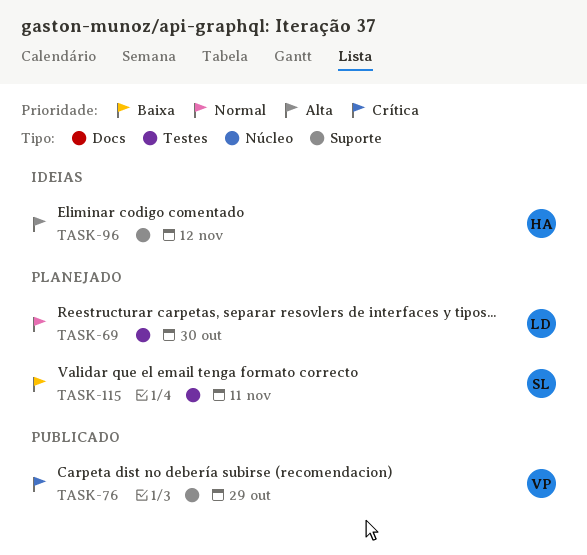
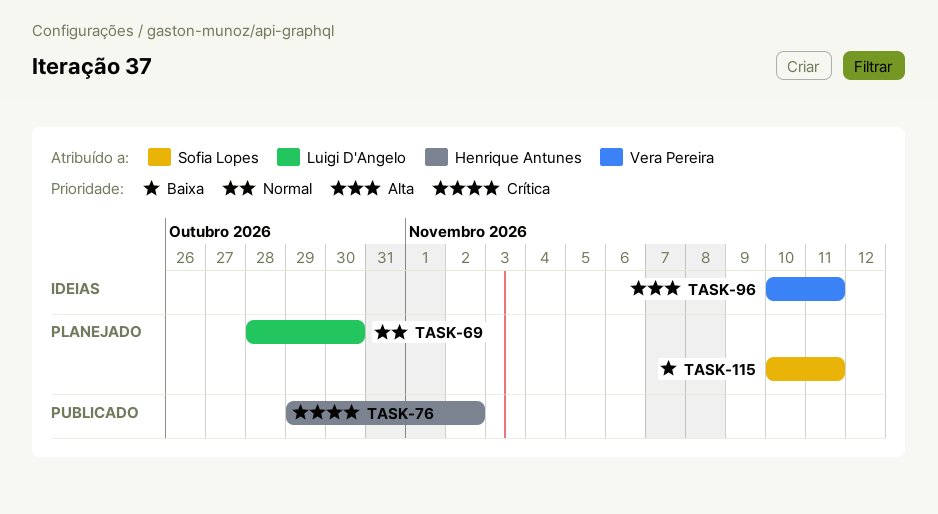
TASK-76, owner: Vera Pereira -> Henrique Antunes
TASK-76, due: Oct 29 -> Nov 2
TASK-96, owner: Henrique Antunes -> Vera Pereira
TASK-96, due: Nov 12 -> Nov 11

